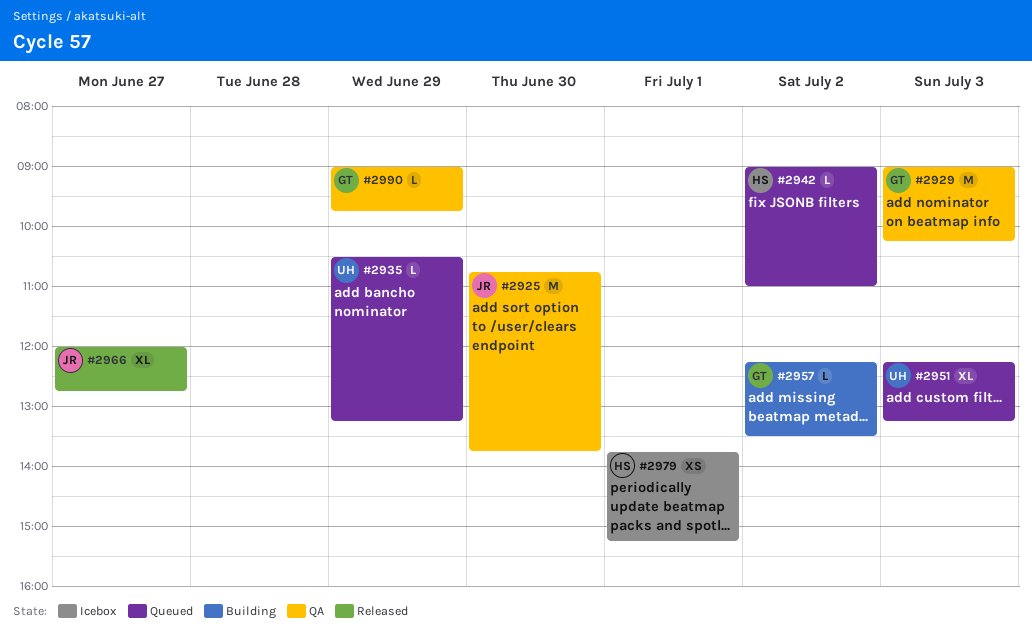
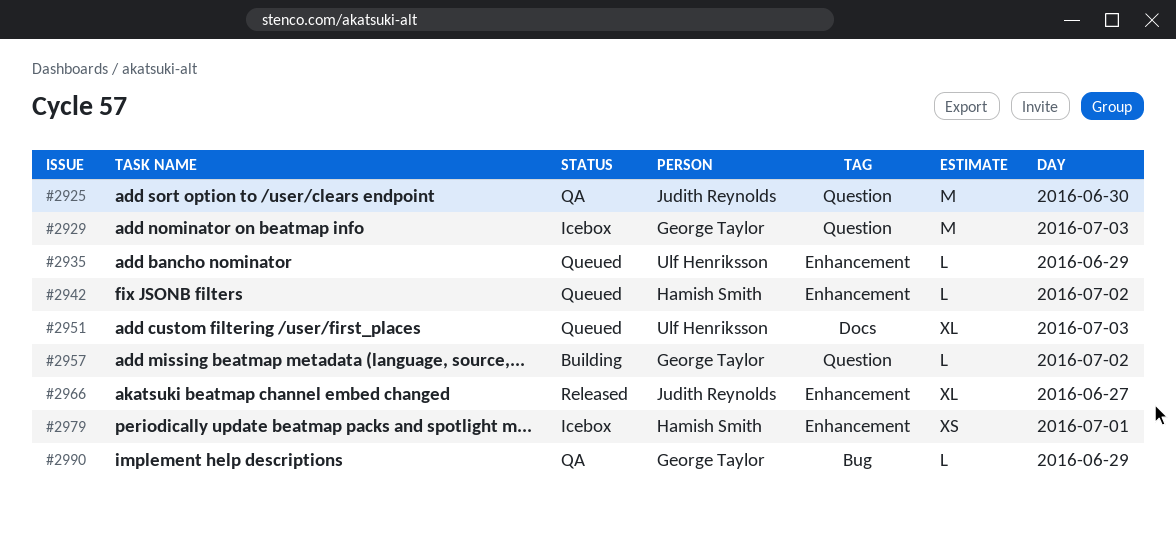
#2929, status: QA -> Icebox

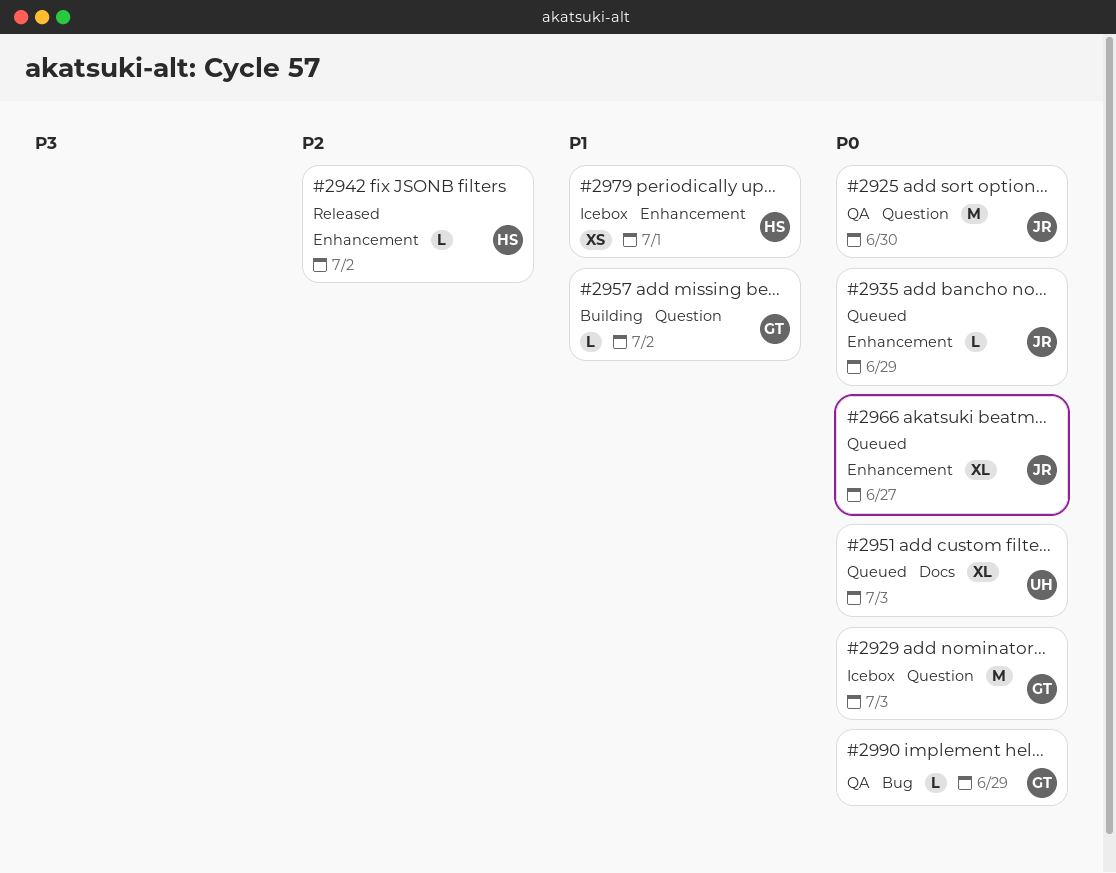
#2935, owner: Ulf Henriksson -> Judith Reynolds
#2942, status: Queued -> Released
#2966, status: Released -> Queued

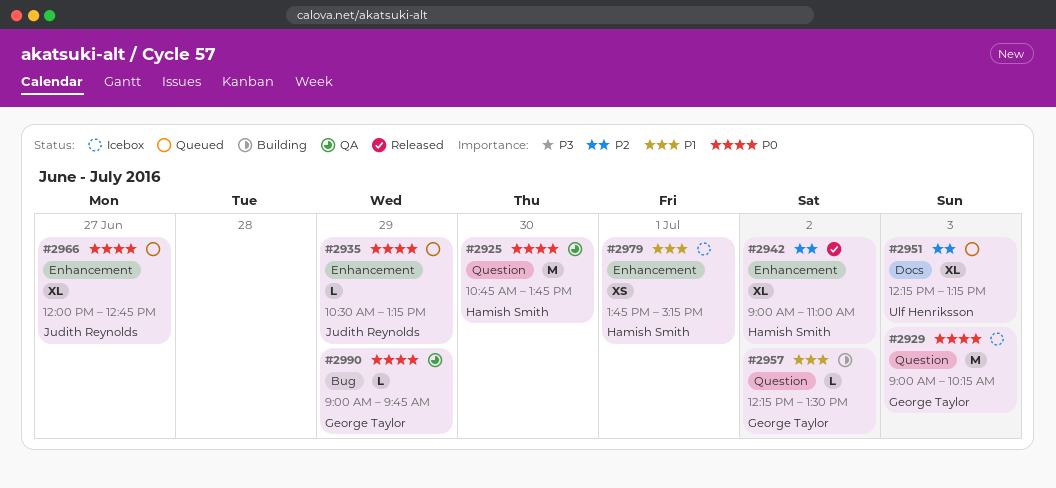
#2925, owner: Judith Reynolds -> Hamish Smith
#2942, estimate: L -> XL
#2951, priority: P0 -> P2

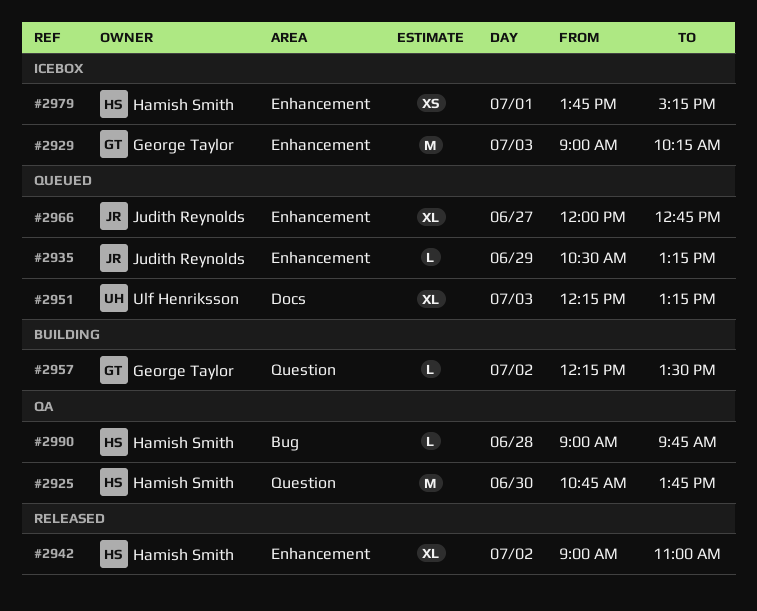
#2929, label: Question -> Enhancement
#2990, owner: George Taylor -> Hamish Smith
#2990, day: Jun 29 -> Jun 28

